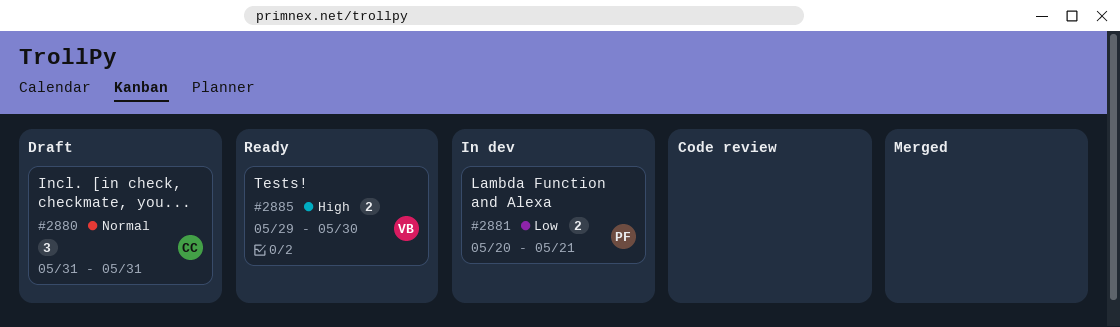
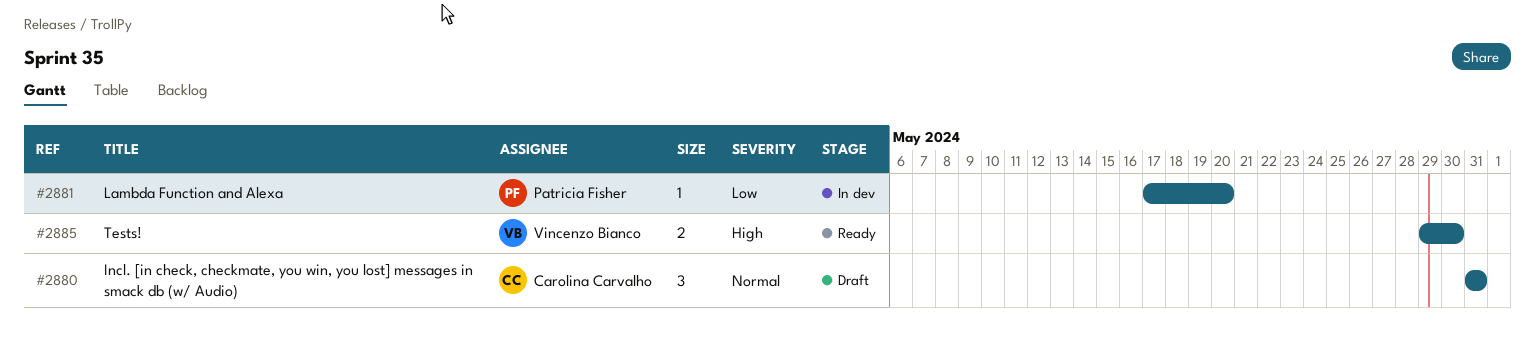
#2881, estimate: 2 -> 1
#2881, start: May 20 -> May 17
#2881, due: May 21 -> May 20

